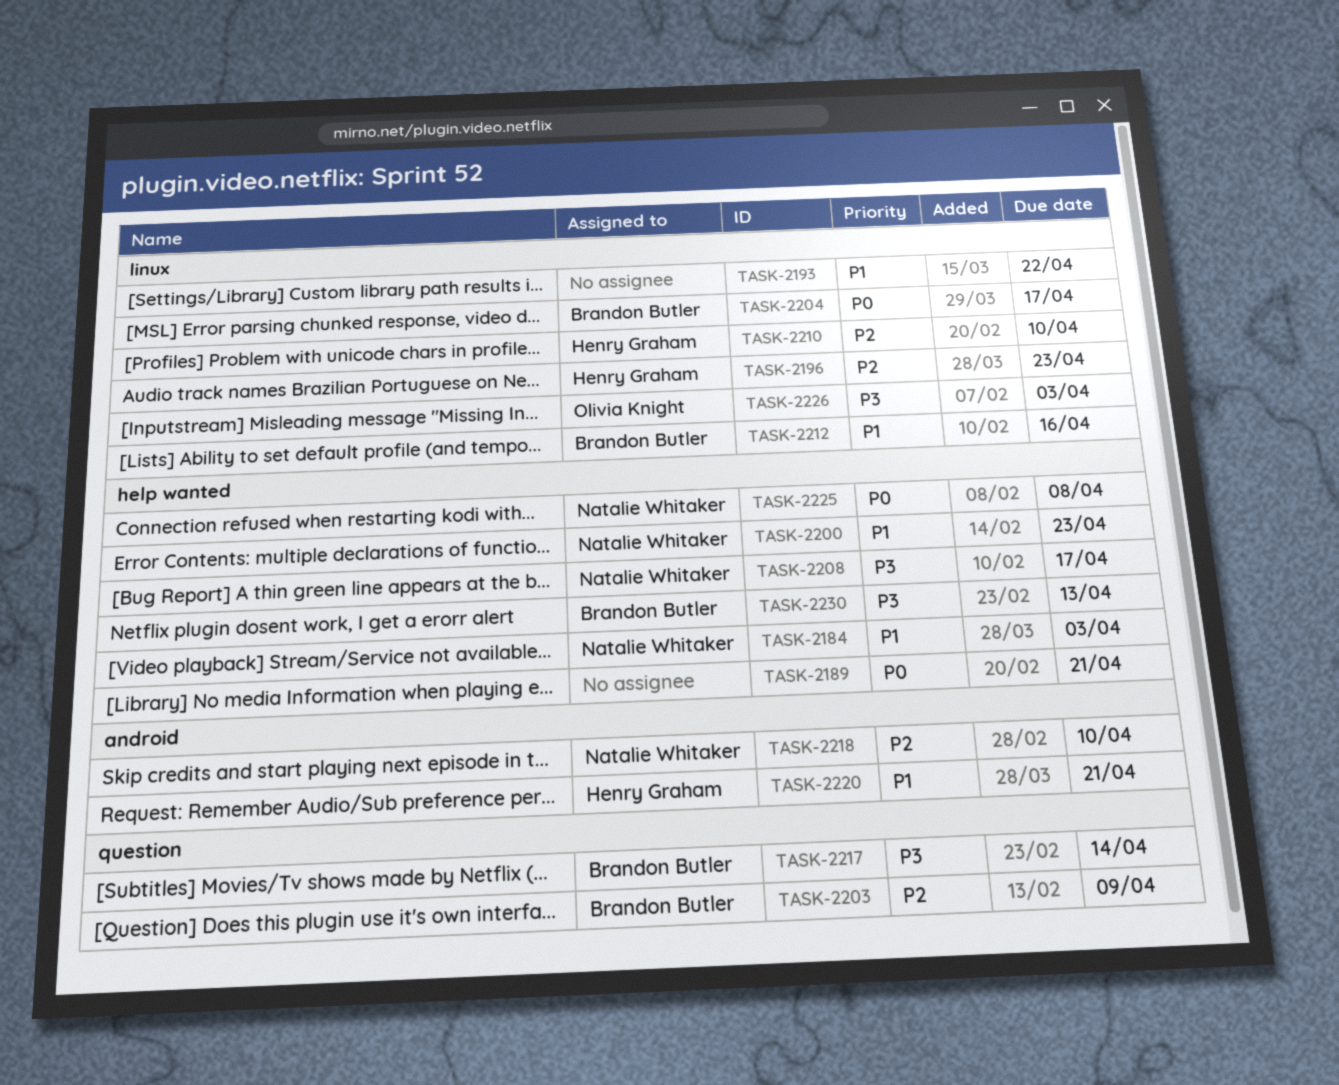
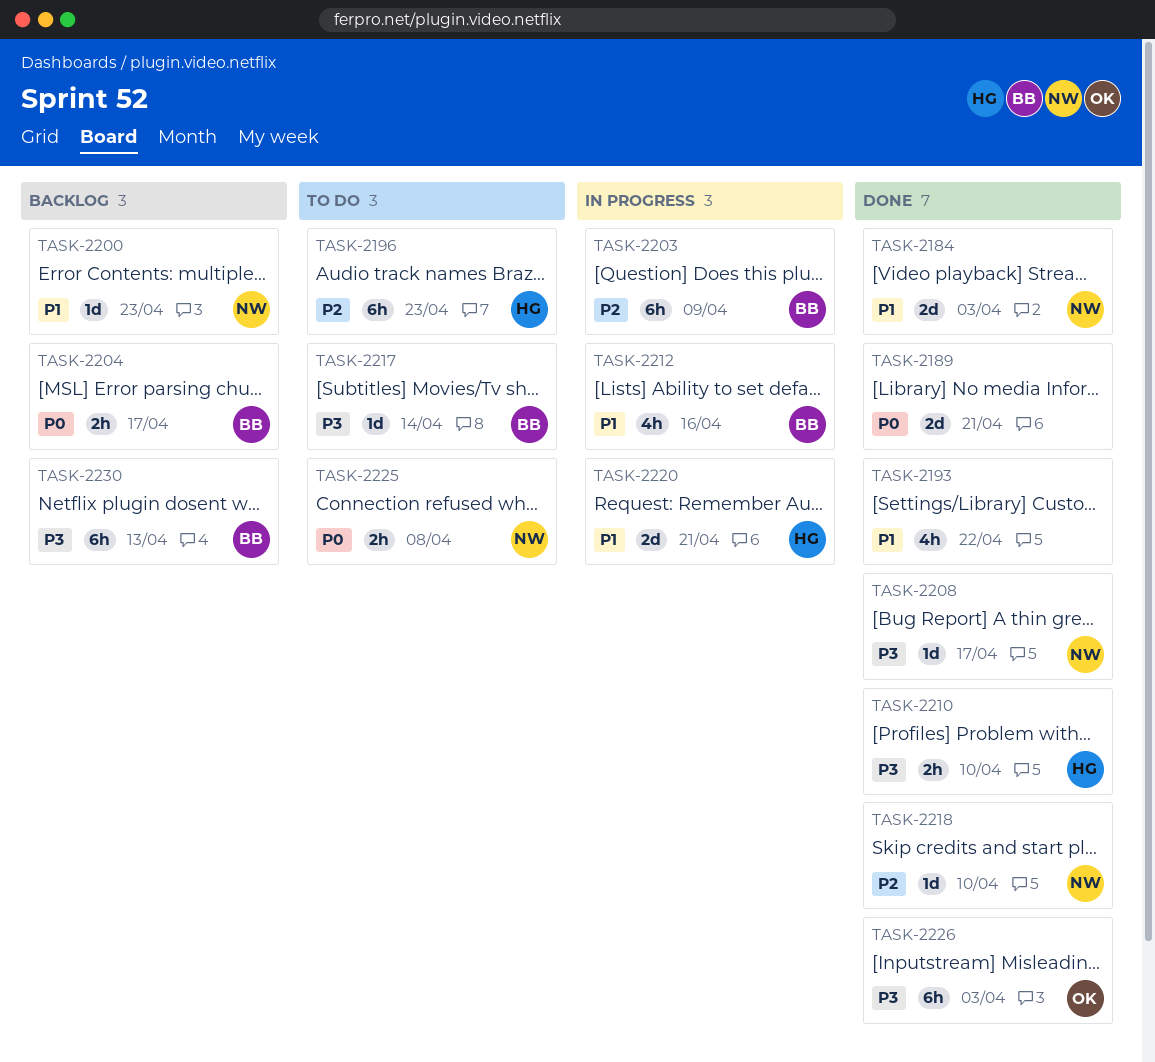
TASK-2210, priority: P2 -> P3

